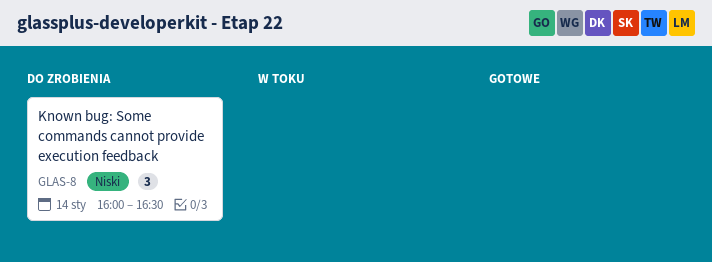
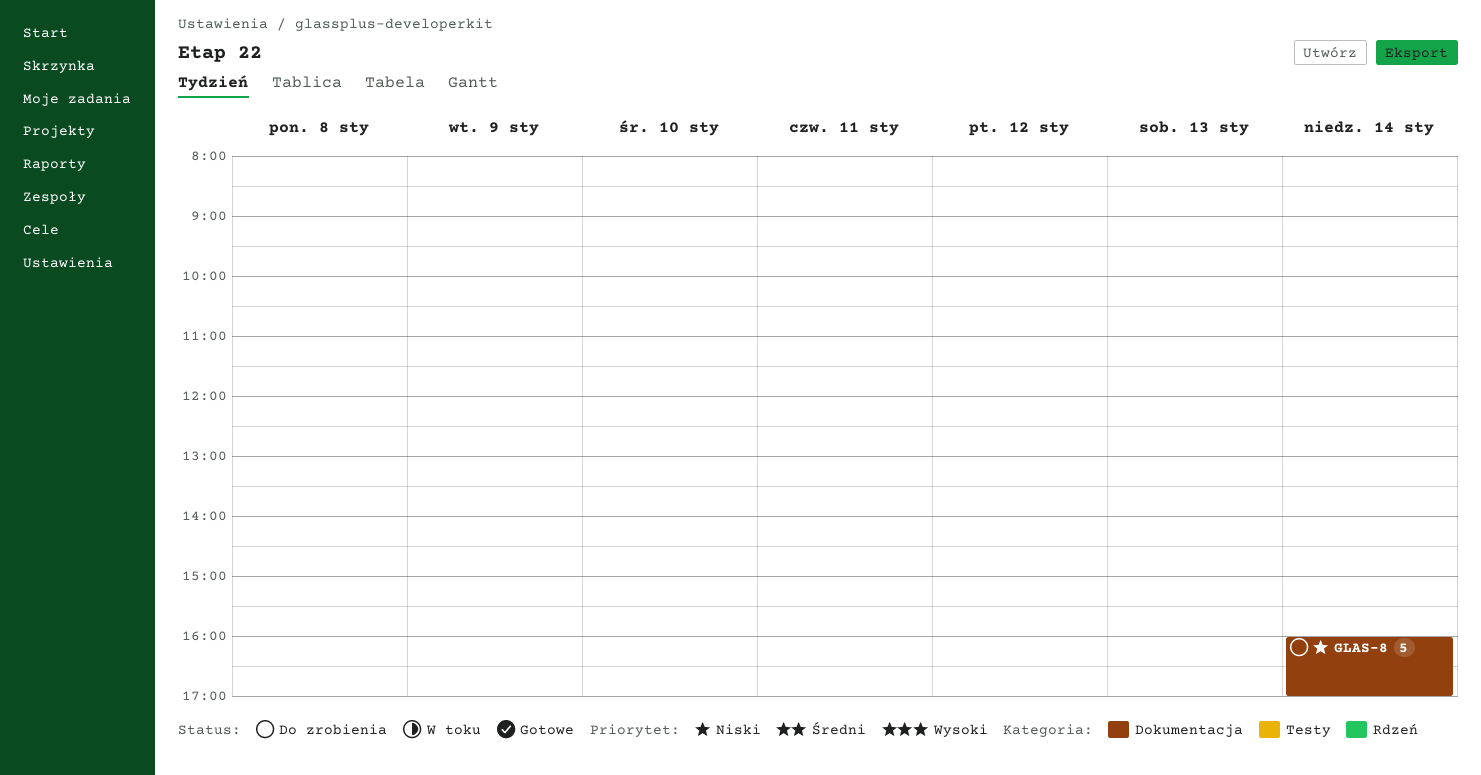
GLAS-8, estimate: 3 -> 5
GLAS-8, ends: 16:30 -> 17:00

